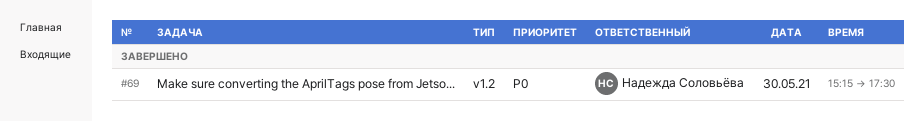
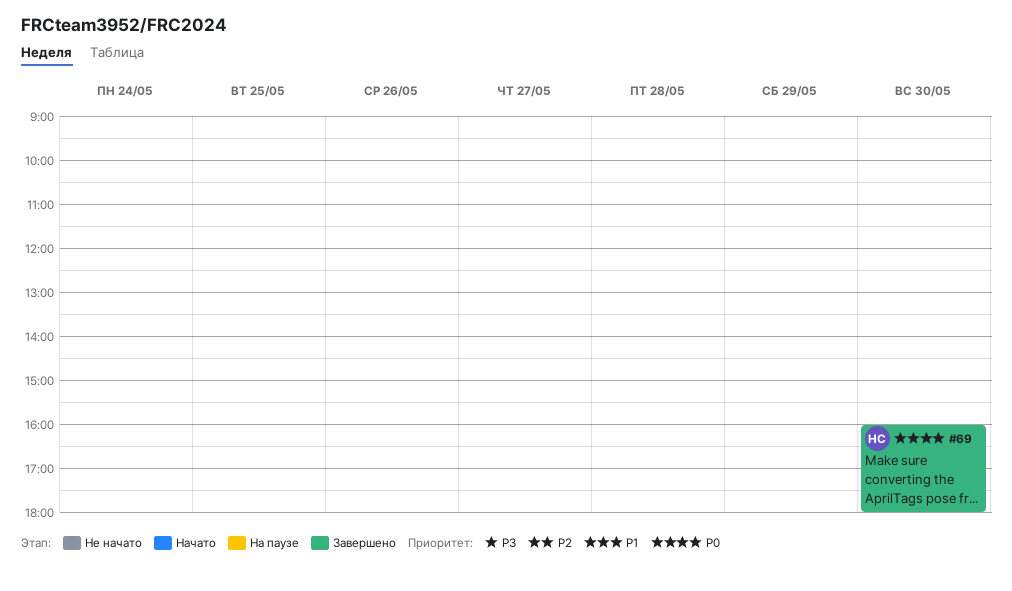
#69, begins: 15:15 -> 16:00
#69, ends: 17:30 -> 18:00

